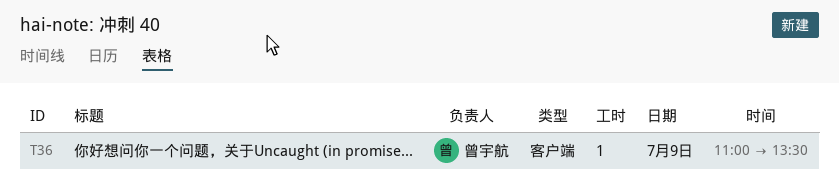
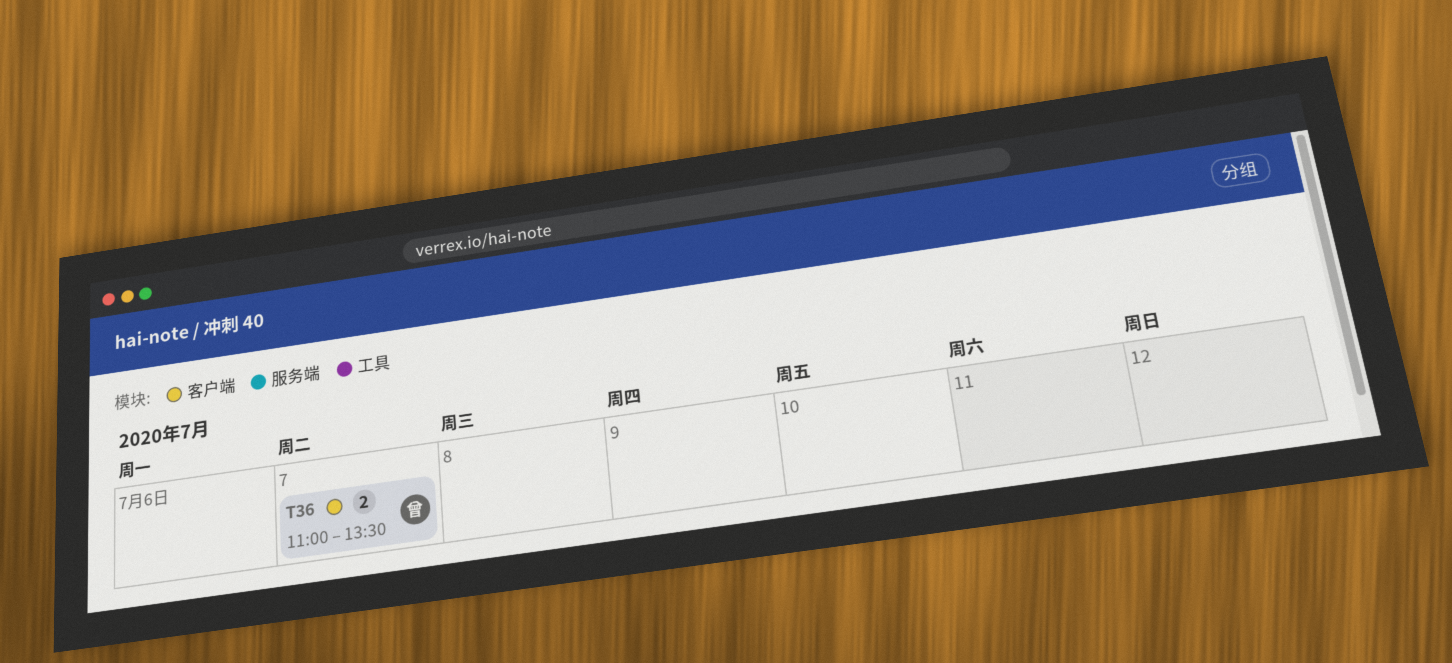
T36, estimate: 1 -> 2
T36, day: Jul 9 -> Jul 7

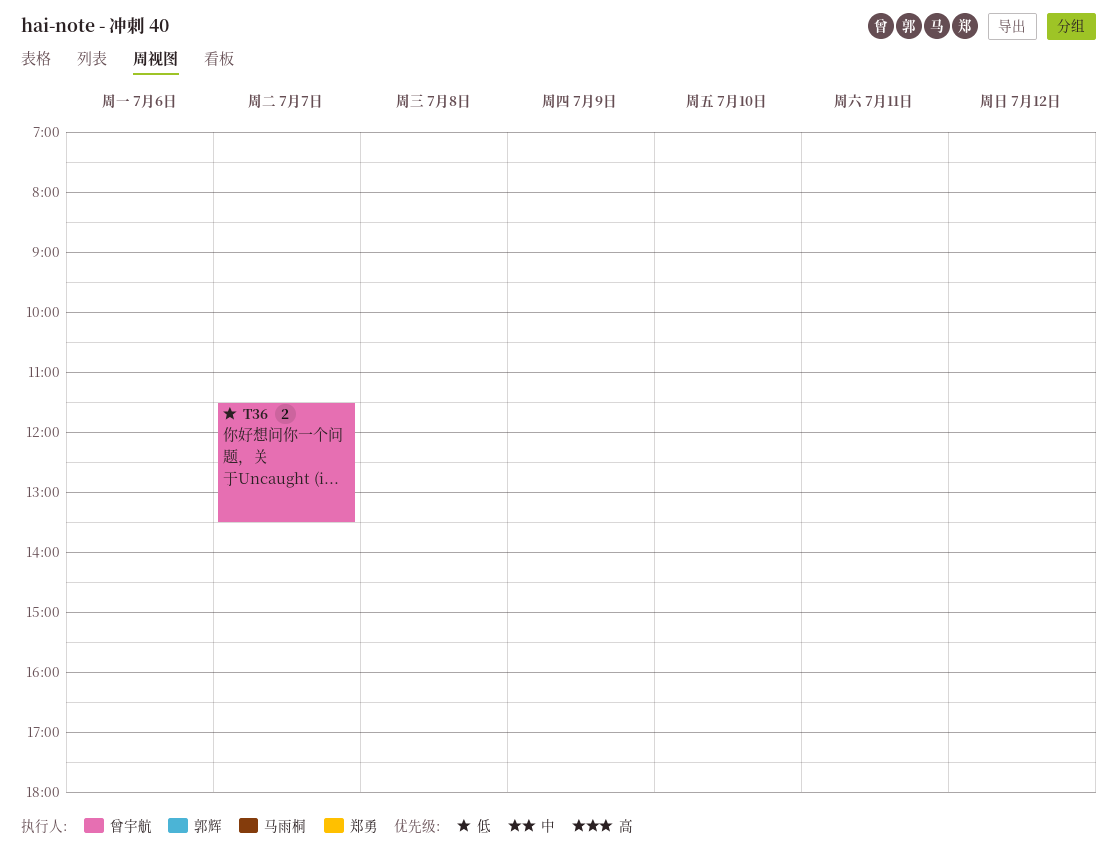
T36, begins: 11:00 -> 11:30

